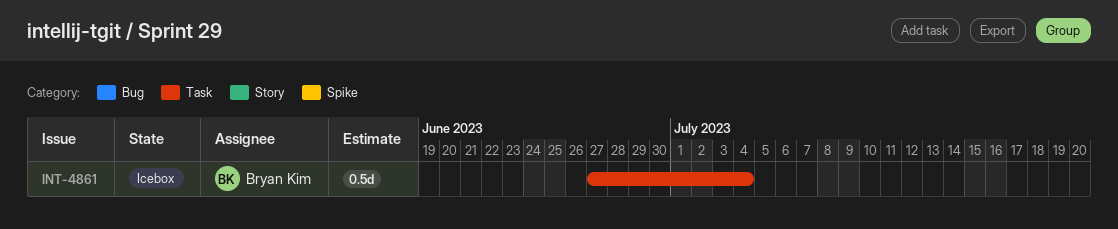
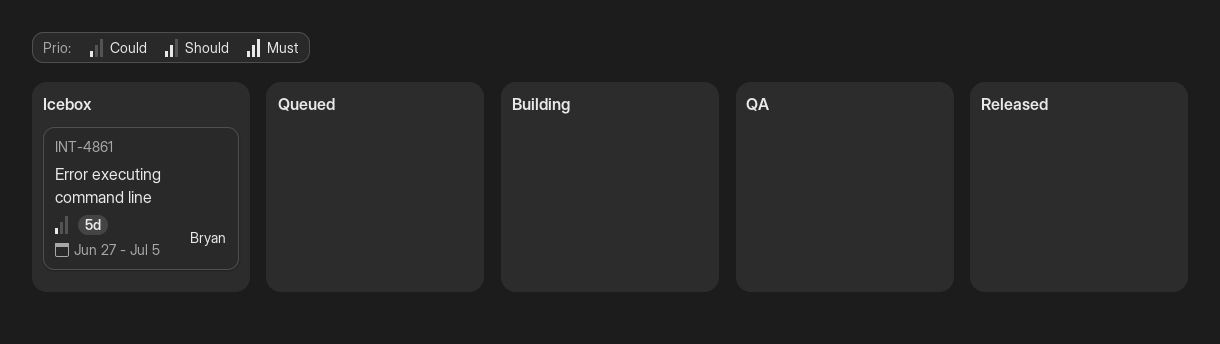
INT-4861, estimate: 0.5d -> 5d
INT-4861, due: Jul 4 -> Jul 5

